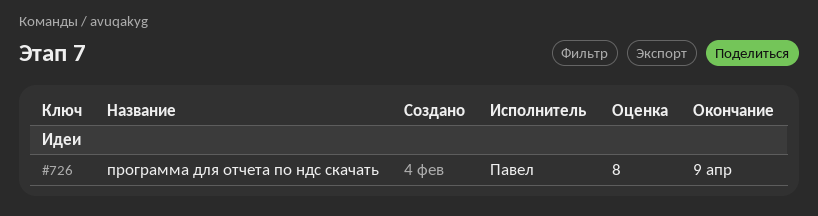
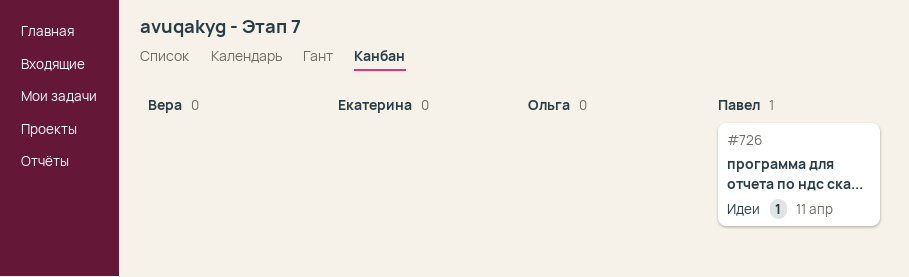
#726, estimate: 8 -> 1
#726, due: Apr 9 -> Apr 11

